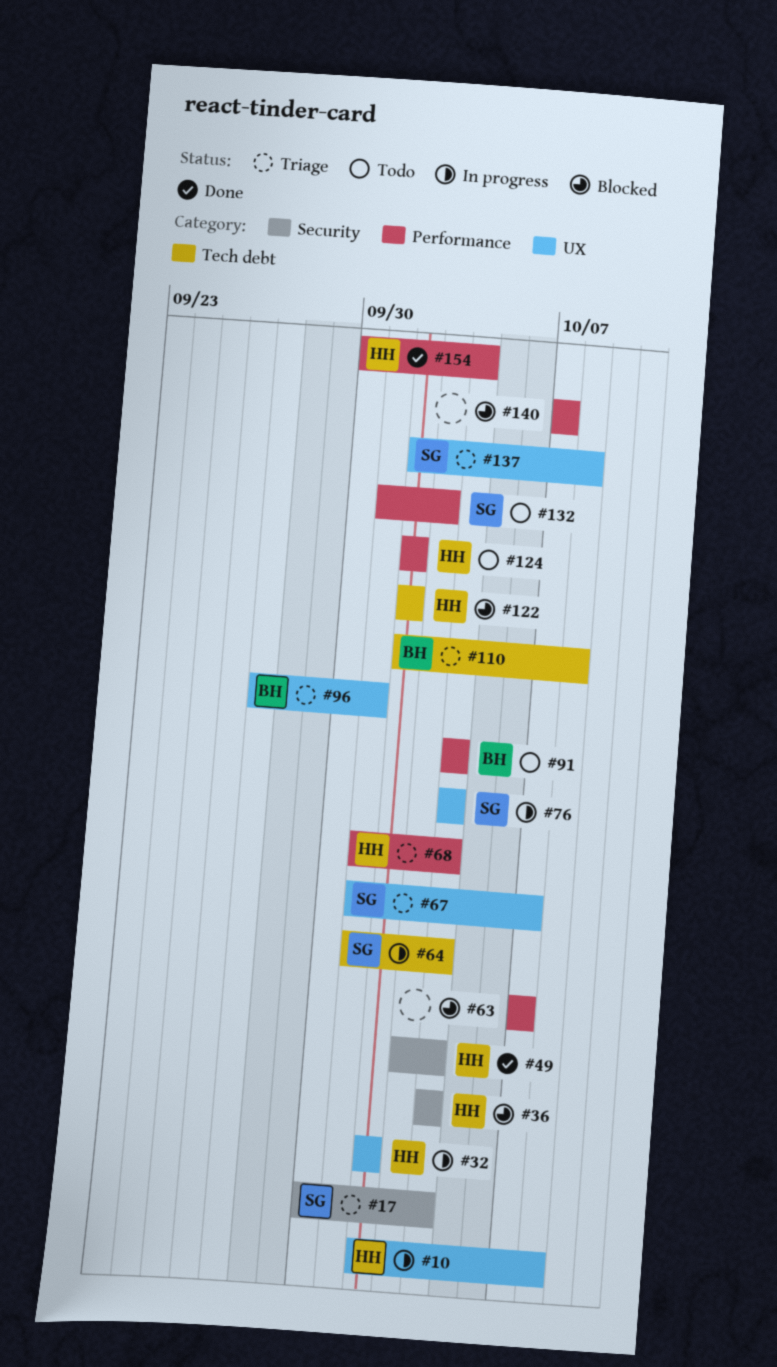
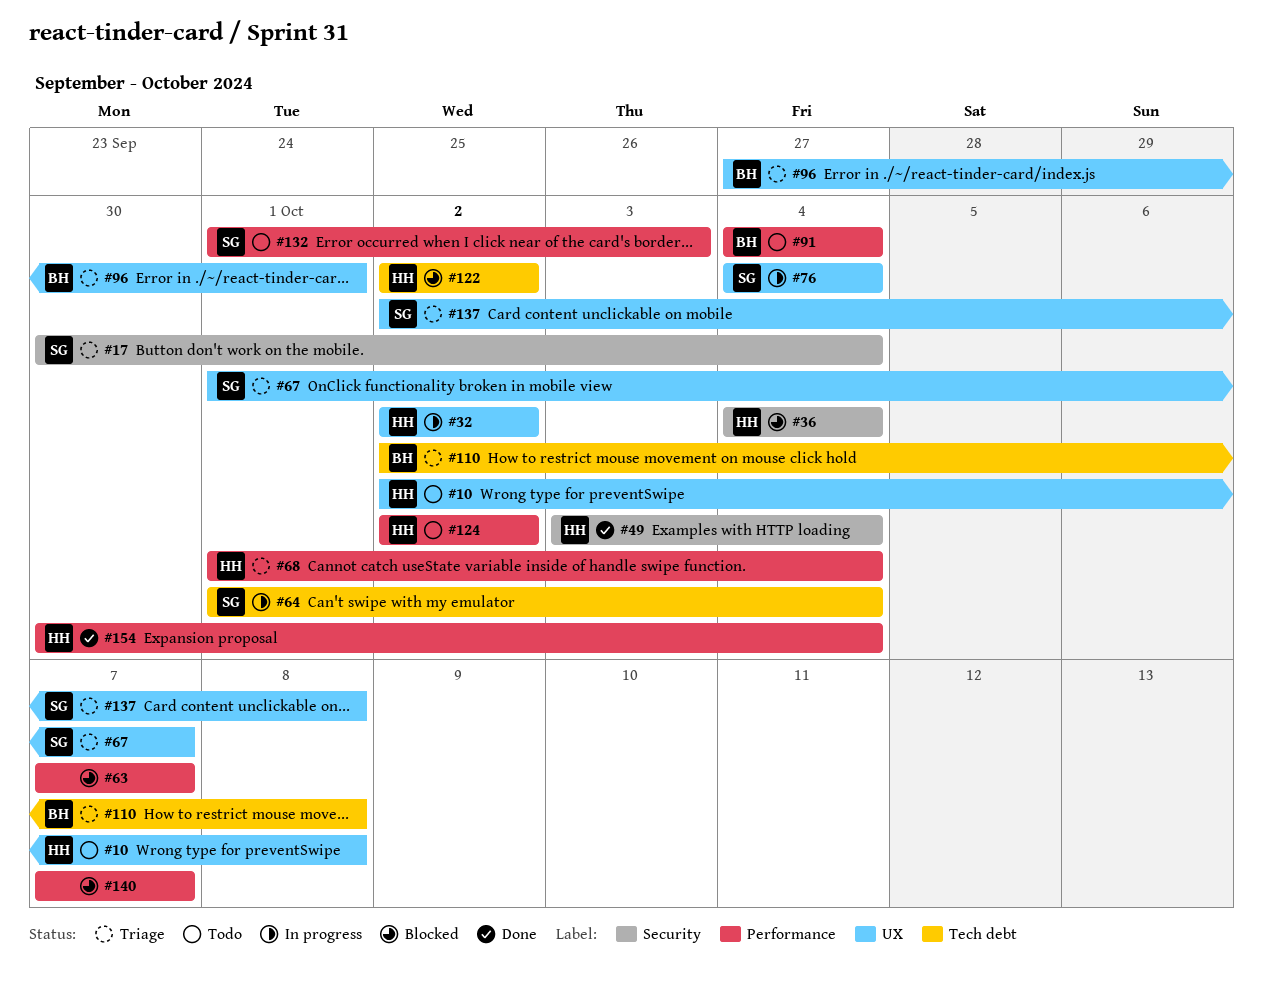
#10, status: In progress -> Todo

